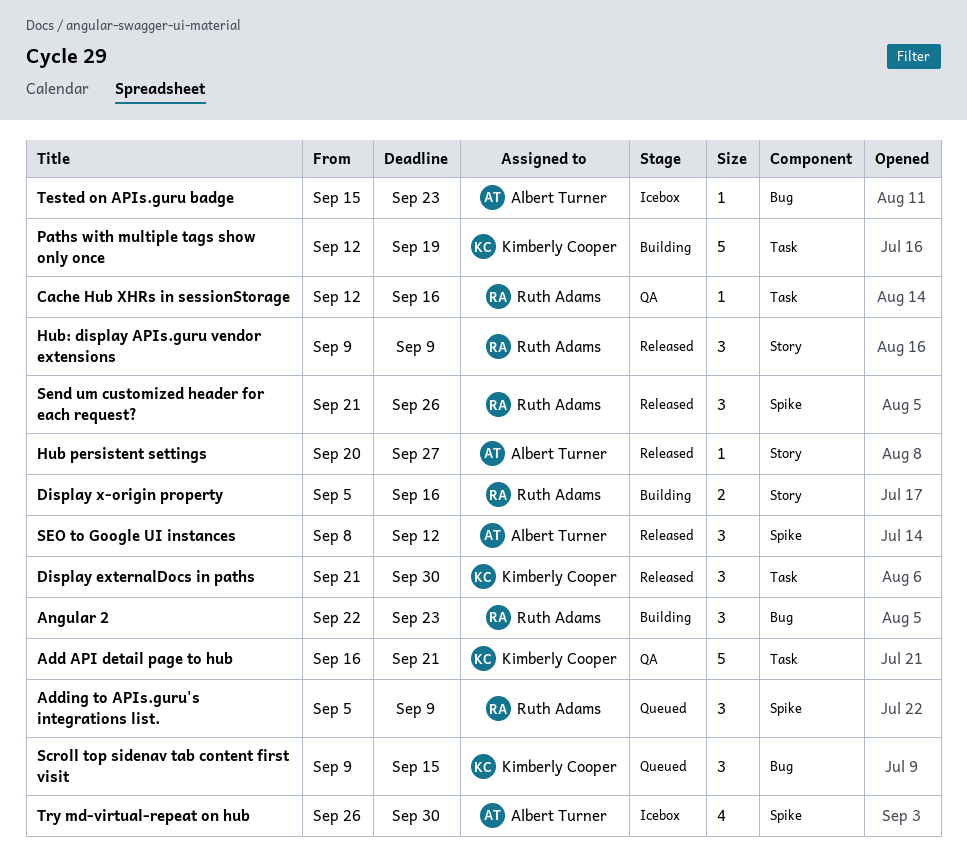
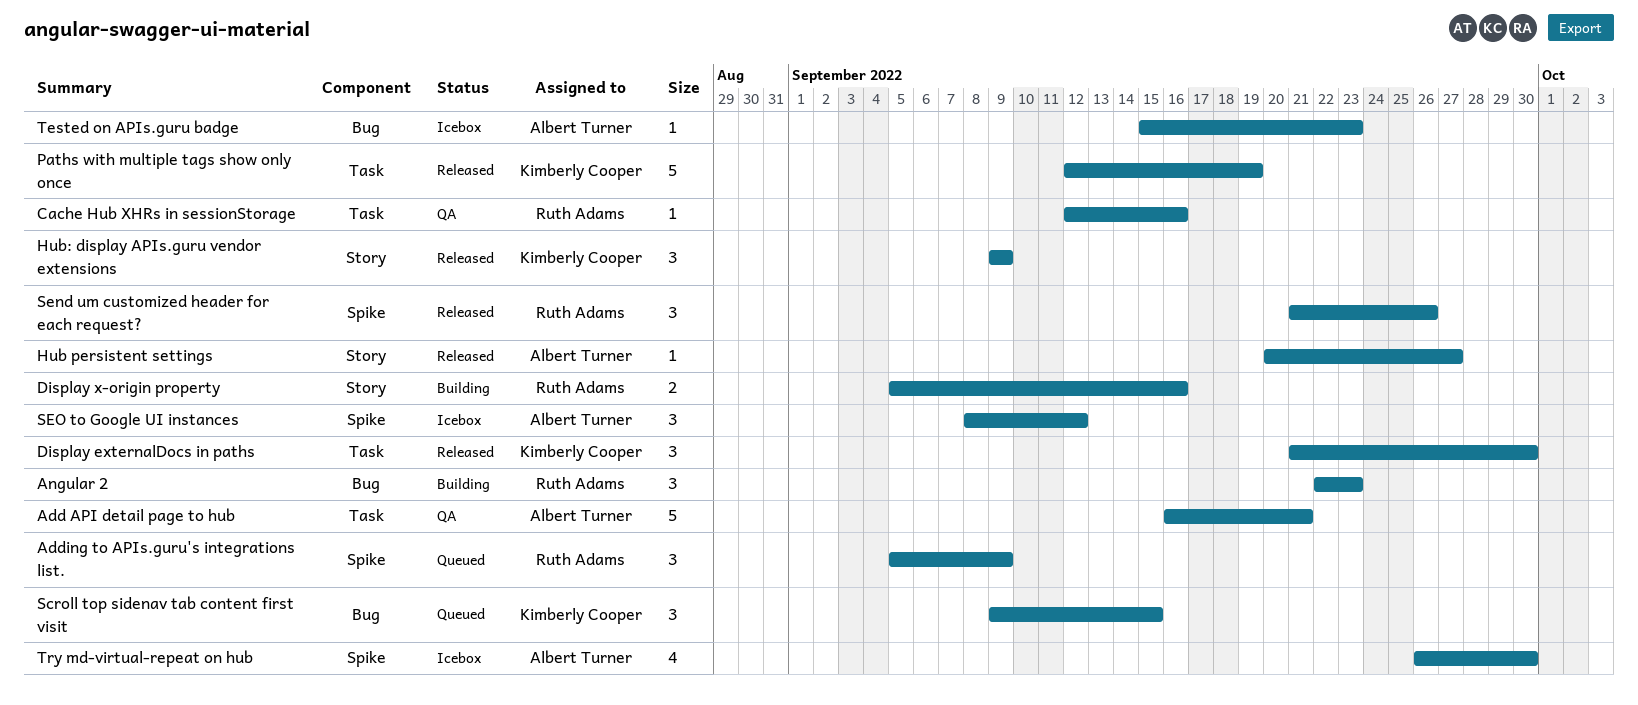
Add API detail page to hub, owner: Kimberly Cooper -> Albert Turner
Hub: display APIs.guru vendor extensions, owner: Ruth Adams -> Kimberly Cooper
Paths with multiple tags show only once, status: Building -> Released
SEO to Google UI instances, status: Released -> Icebox

